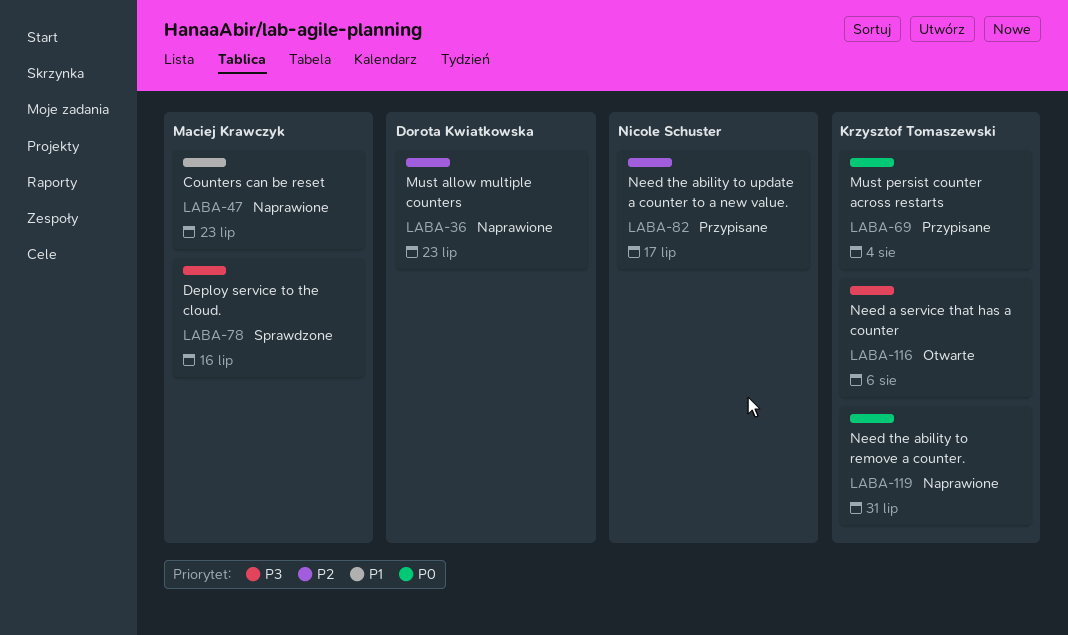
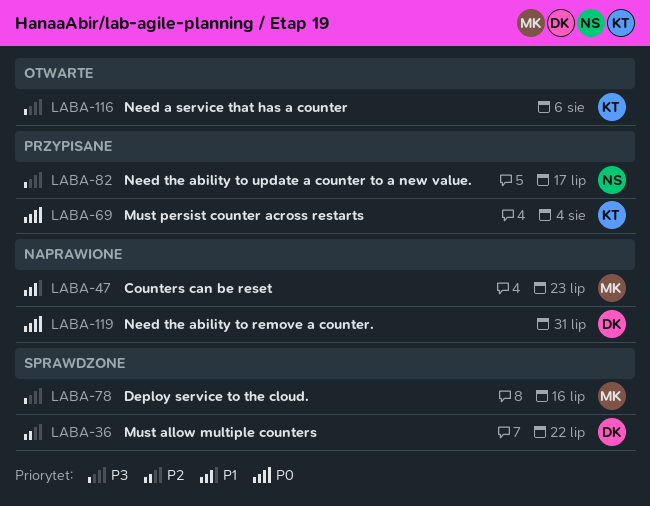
LABA-36, status: Naprawione -> Sprawdzone
LABA-36, due: Jul 23 -> Jul 22
LABA-82, priority: P2 -> P3
LABA-119, owner: Krzysztof Tomaszewski -> Dorota Kwiatkowska

